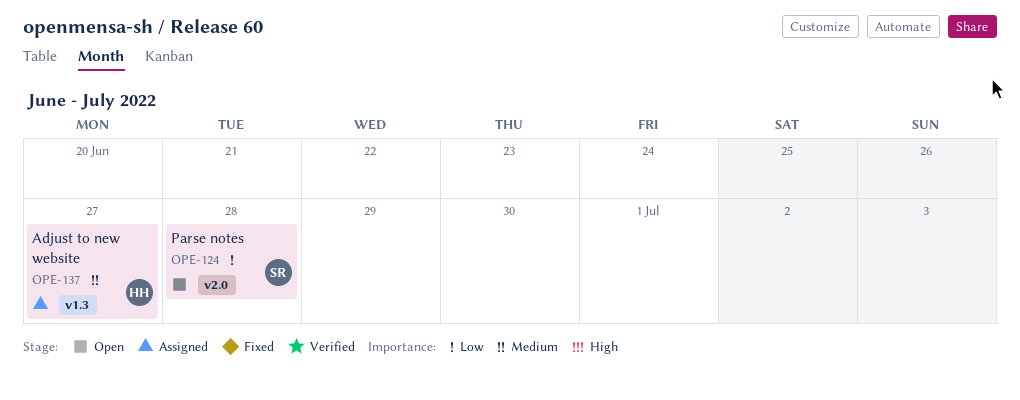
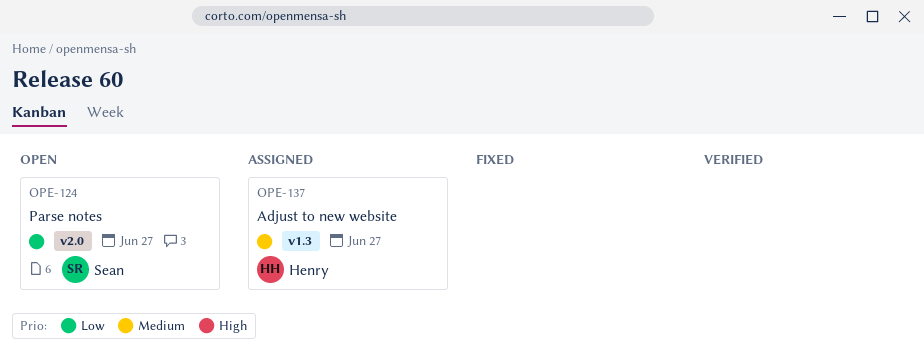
OPE-124, due: Jun 28 -> Jun 27

